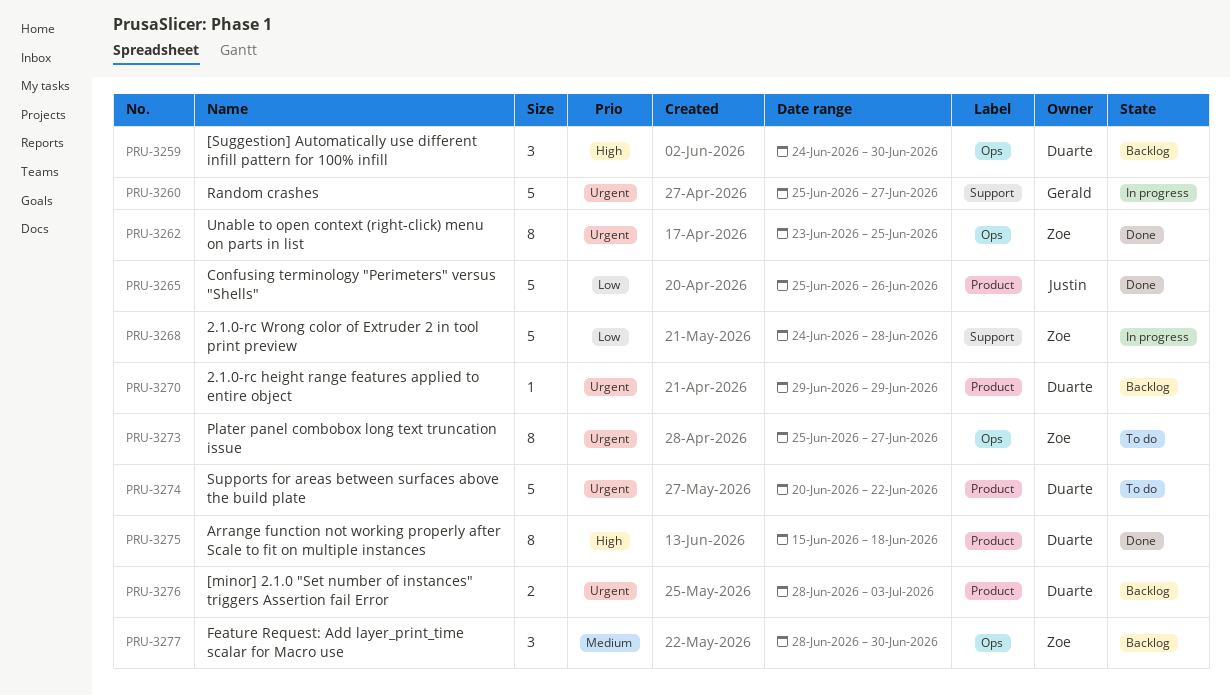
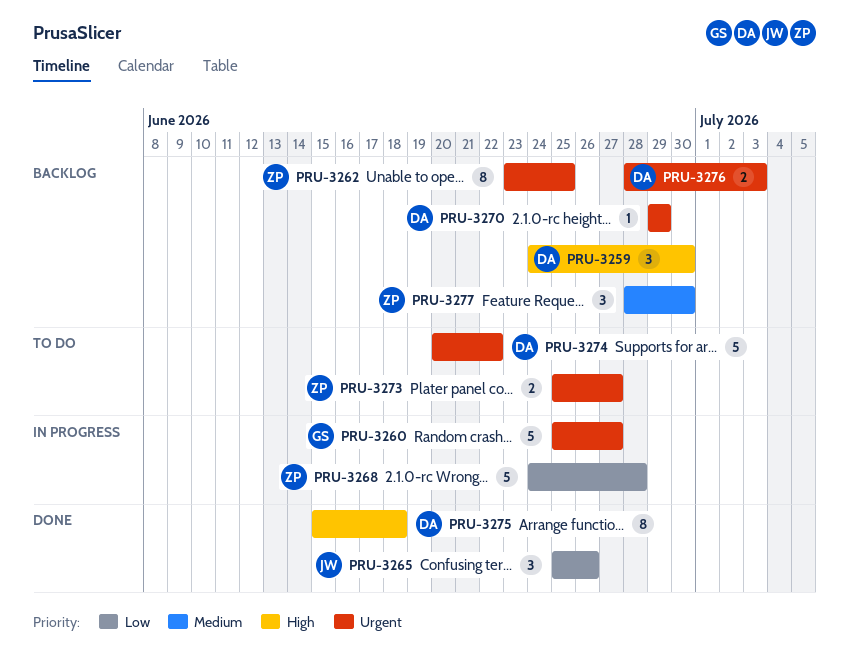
PRU-3262, status: Done -> Backlog
PRU-3265, estimate: 5 -> 3
PRU-3273, estimate: 8 -> 2

